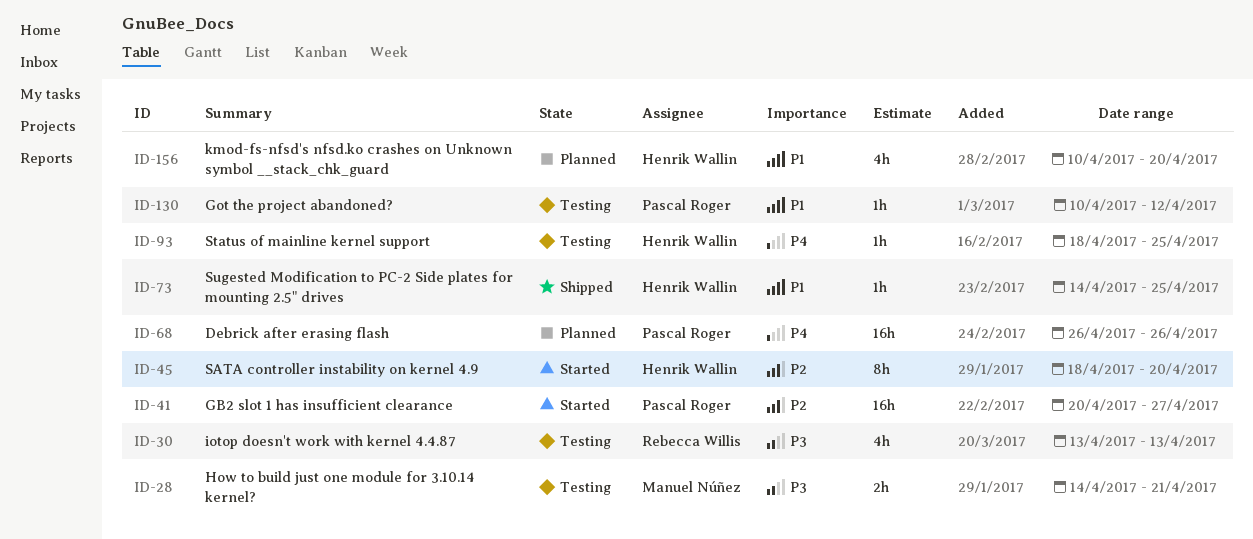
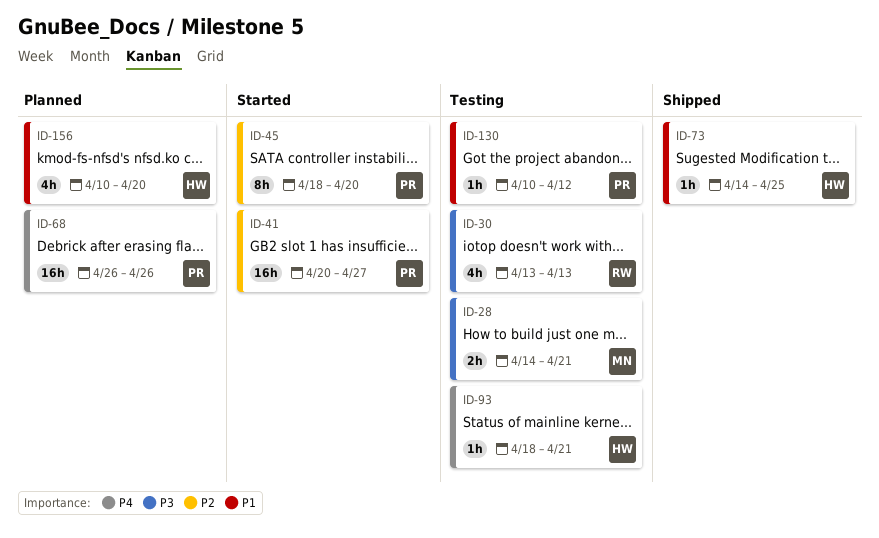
ID-45, owner: Henrik Wallin -> Pascal Roger
ID-93, due: Apr 25 -> Apr 21

